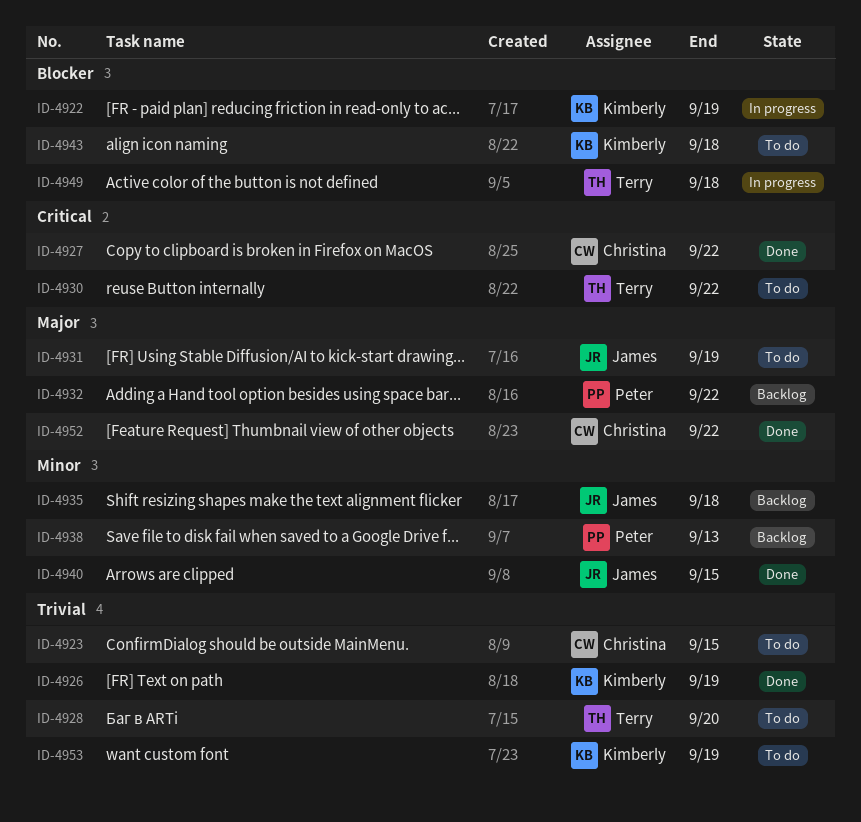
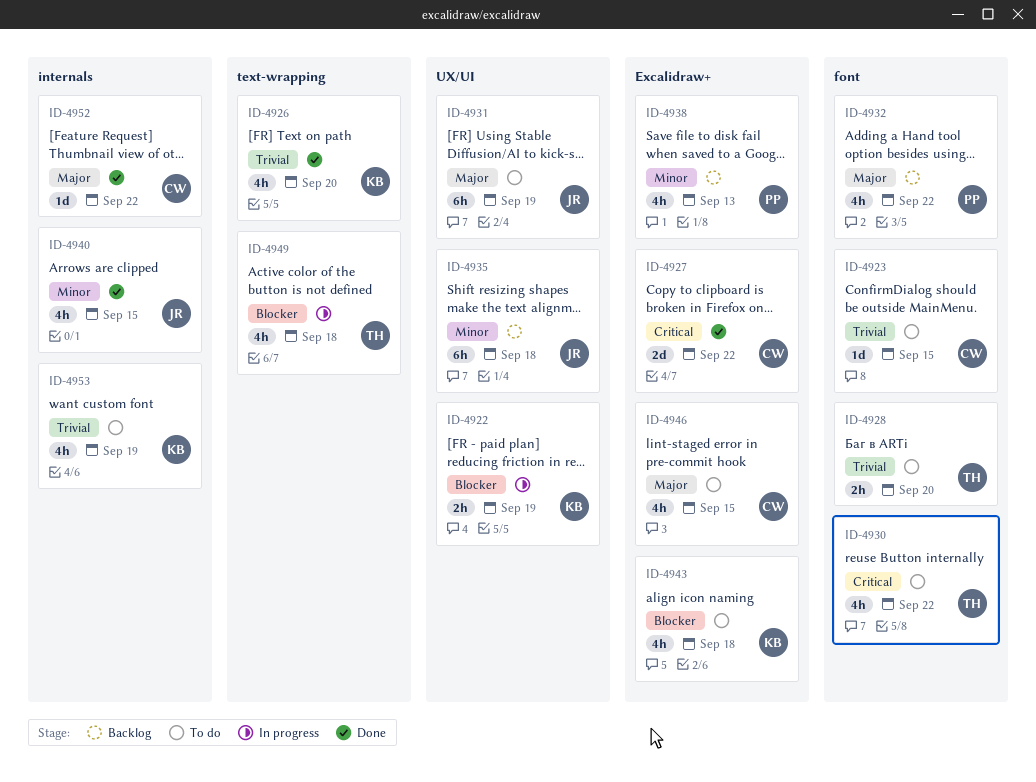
ID-4926, due: Sep 19 -> Sep 20
ID-4946: none -> present

